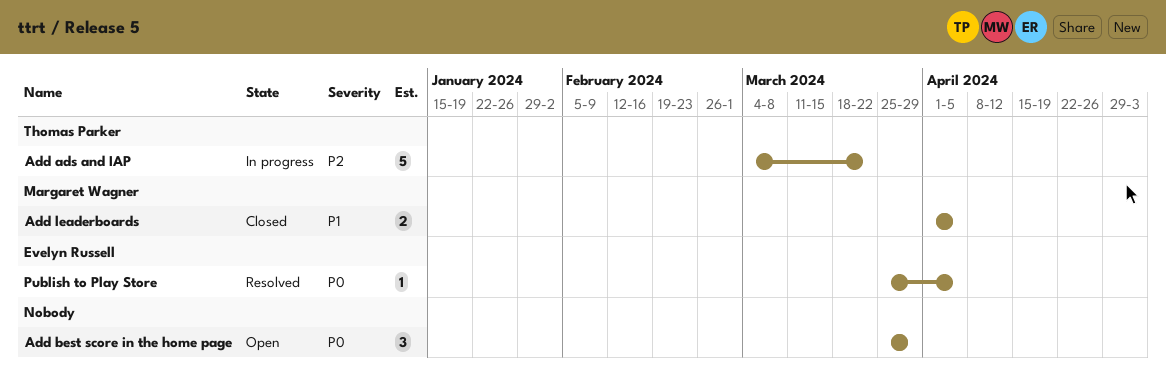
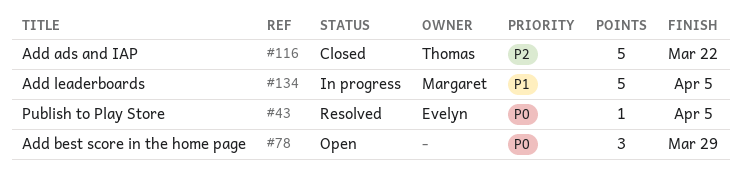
Add ads and IAP, status: In progress -> Closed
Add leaderboards, status: Closed -> In progress
Add leaderboards, estimate: 2 -> 5

